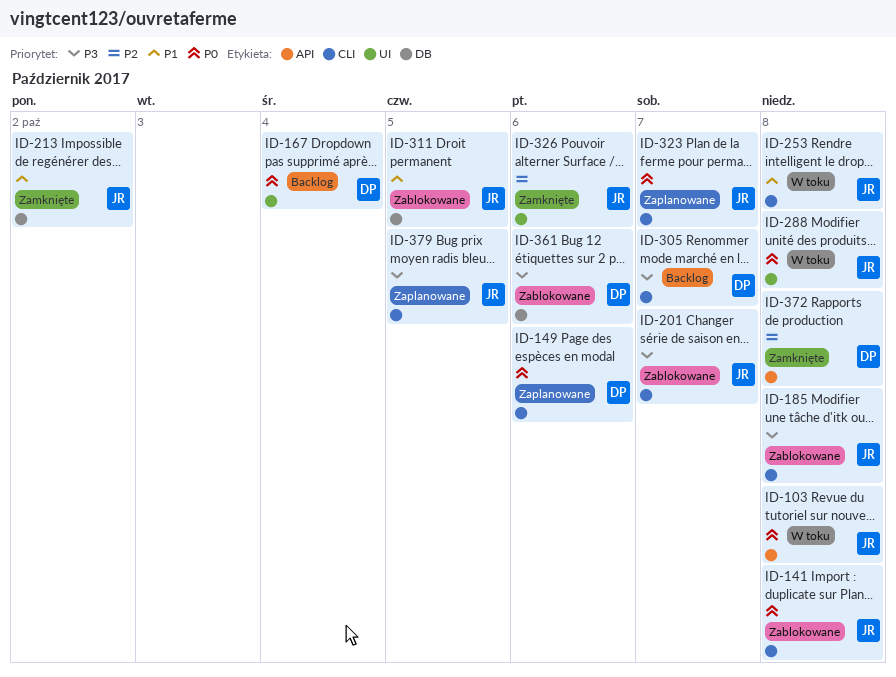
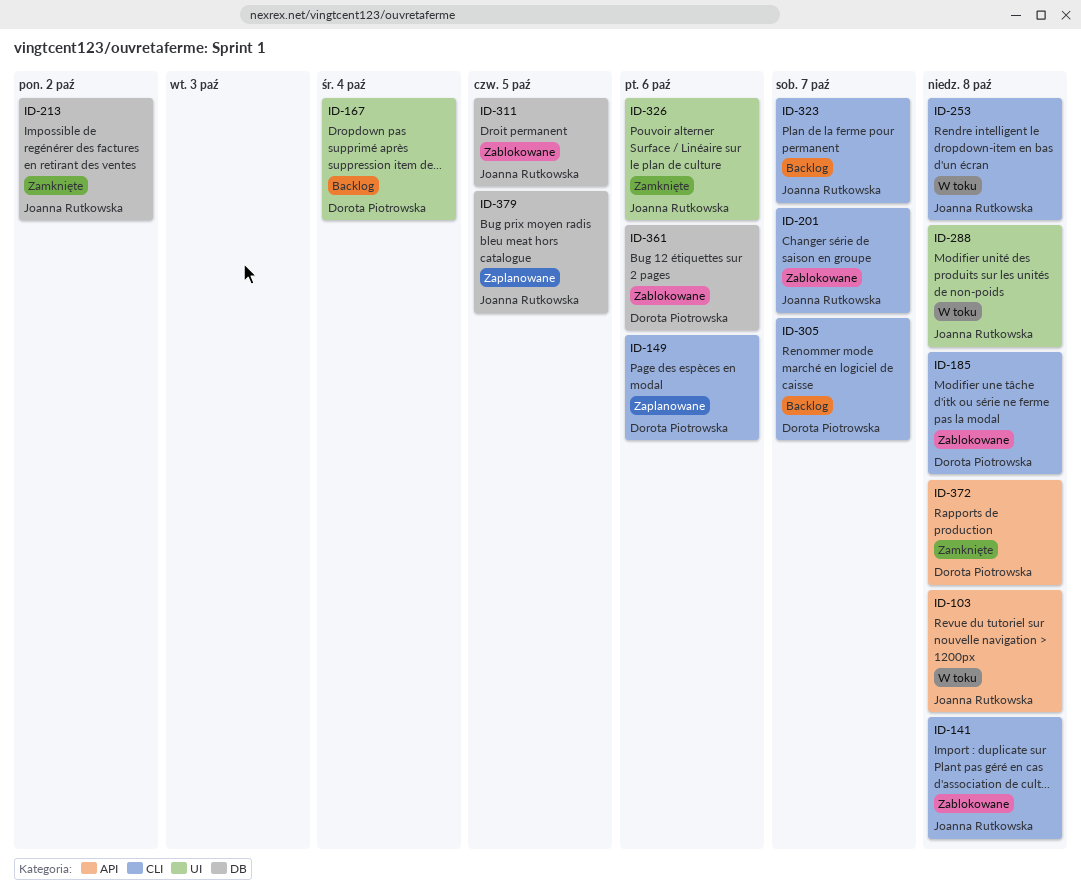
ID-185, owner: Joanna Rutkowska -> Dorota Piotrowska
ID-323, status: Zaplanowane -> Backlog
ID-379, label: CLI -> DB

